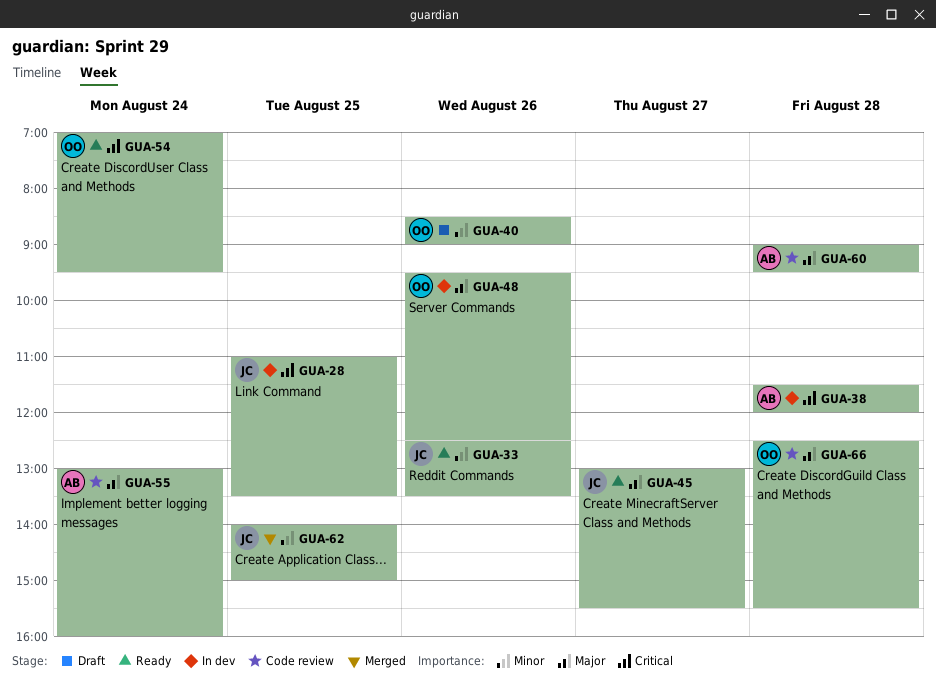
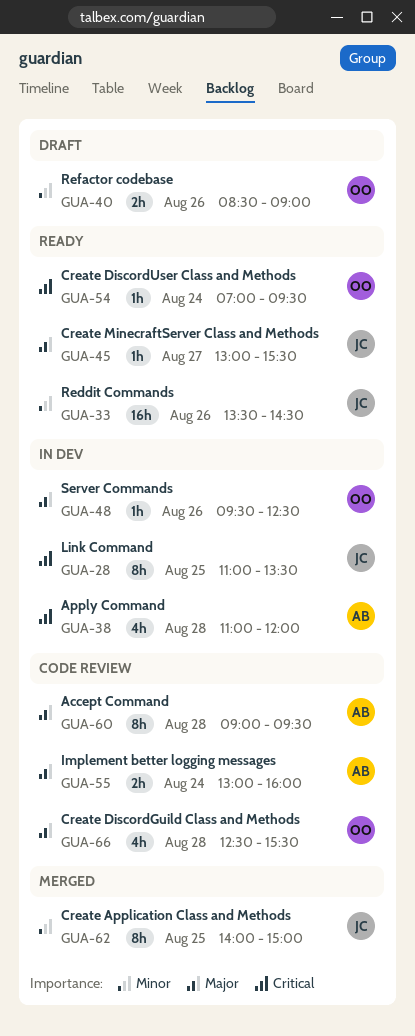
GUA-33, begins: 12:30 -> 13:30
GUA-33, ends: 13:30 -> 14:30
GUA-38, begins: 11:30 -> 11:00

